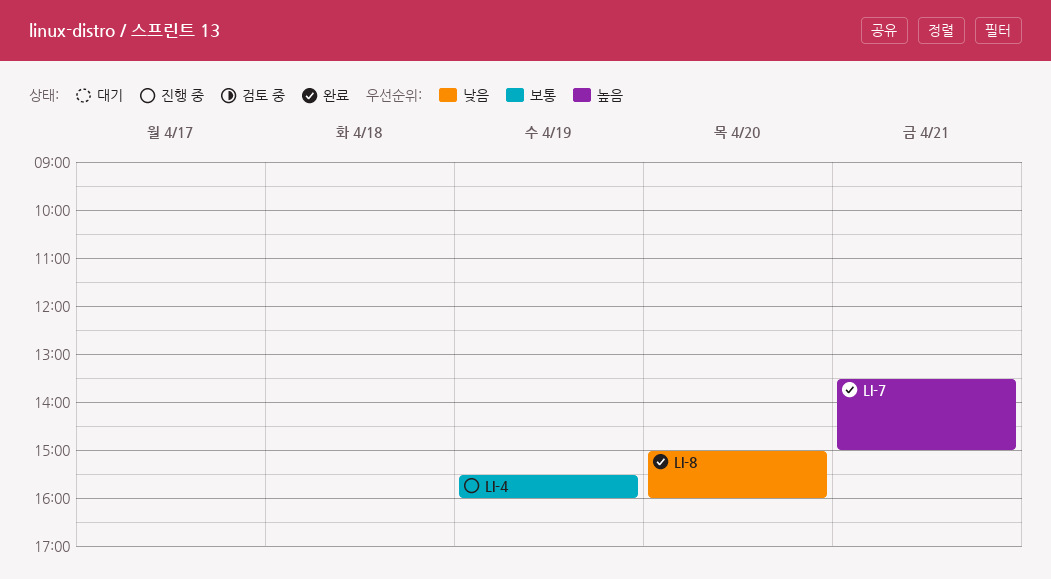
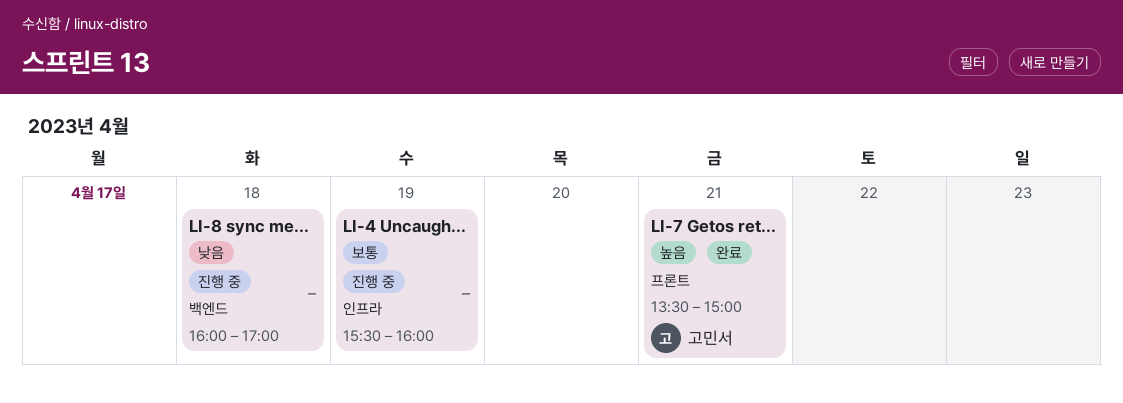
LI-8, status: 완료 -> 진행 중
LI-8, day: Apr 20 -> Apr 18
LI-8, begins: 15:00 -> 16:00
LI-8, ends: 16:00 -> 17:00

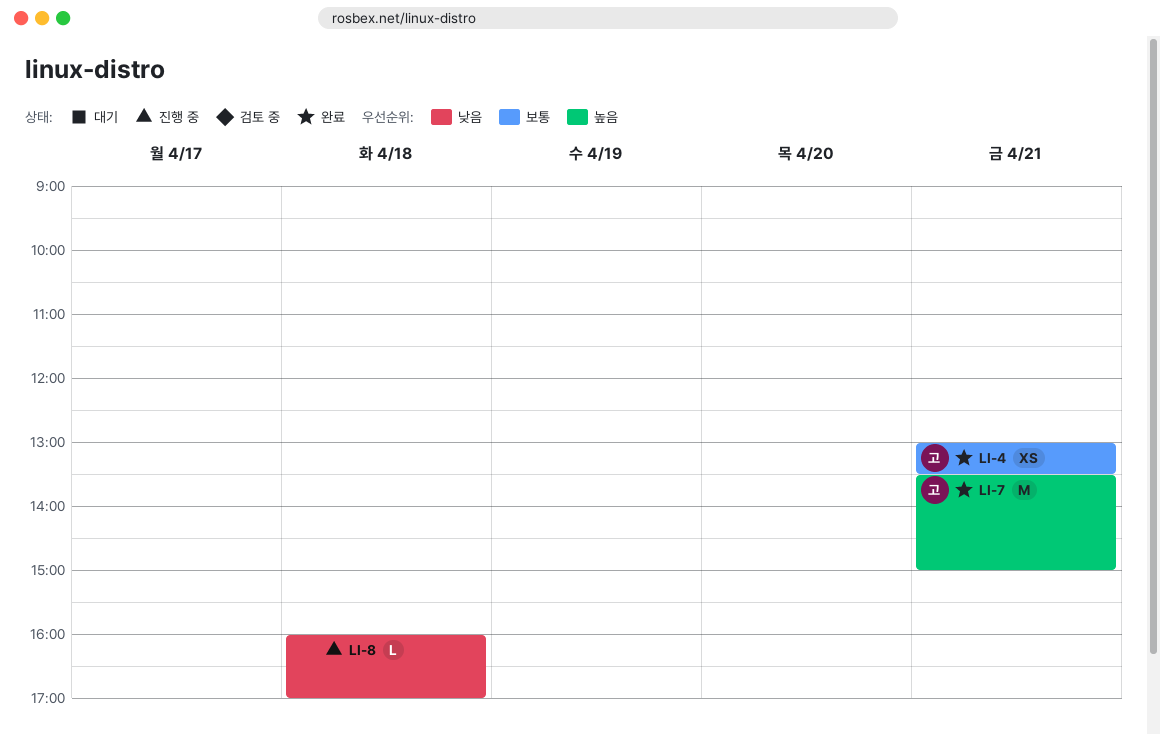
LI-4, status: 진행 중 -> 완료
LI-4, owner: none -> 고민서
LI-4, day: Apr 19 -> Apr 21
LI-4, begins: 15:30 -> 13:00
LI-4, ends: 16:00 -> 13:30

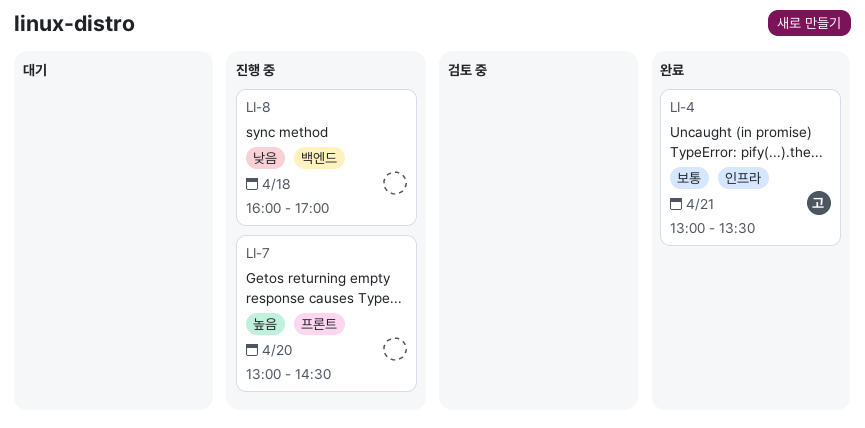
LI-7, status: 완료 -> 진행 중
LI-7, owner: 고 -> none
LI-7, day: Apr 21 -> Apr 20
LI-7, begins: 13:30 -> 13:00
LI-7, ends: 15:00 -> 14:30

